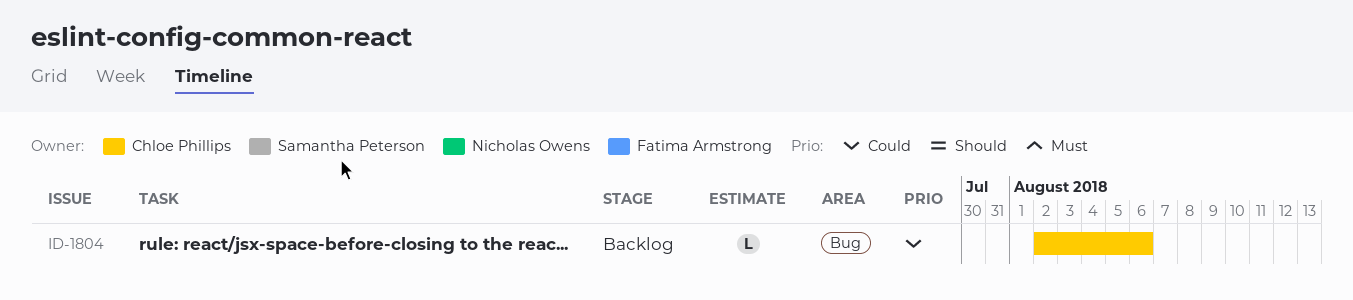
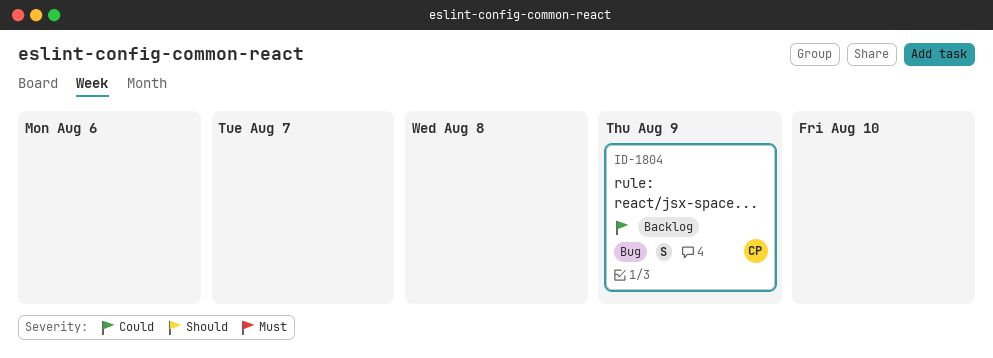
ID-1804, estimate: L -> S
ID-1804, due: Aug 6 -> Aug 9

